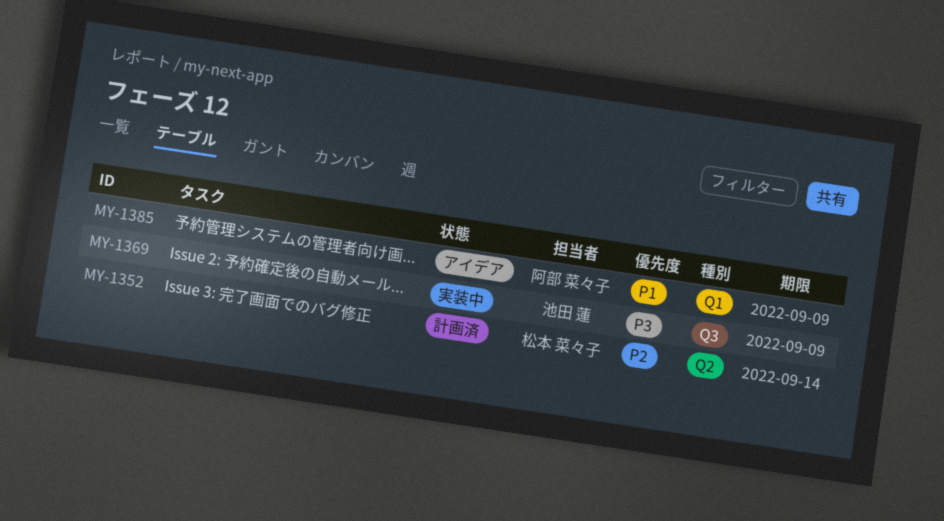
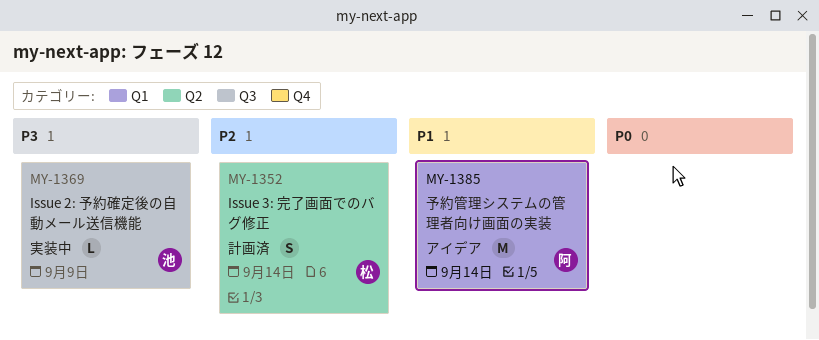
MY-1385, due: Sep 9 -> Sep 14

